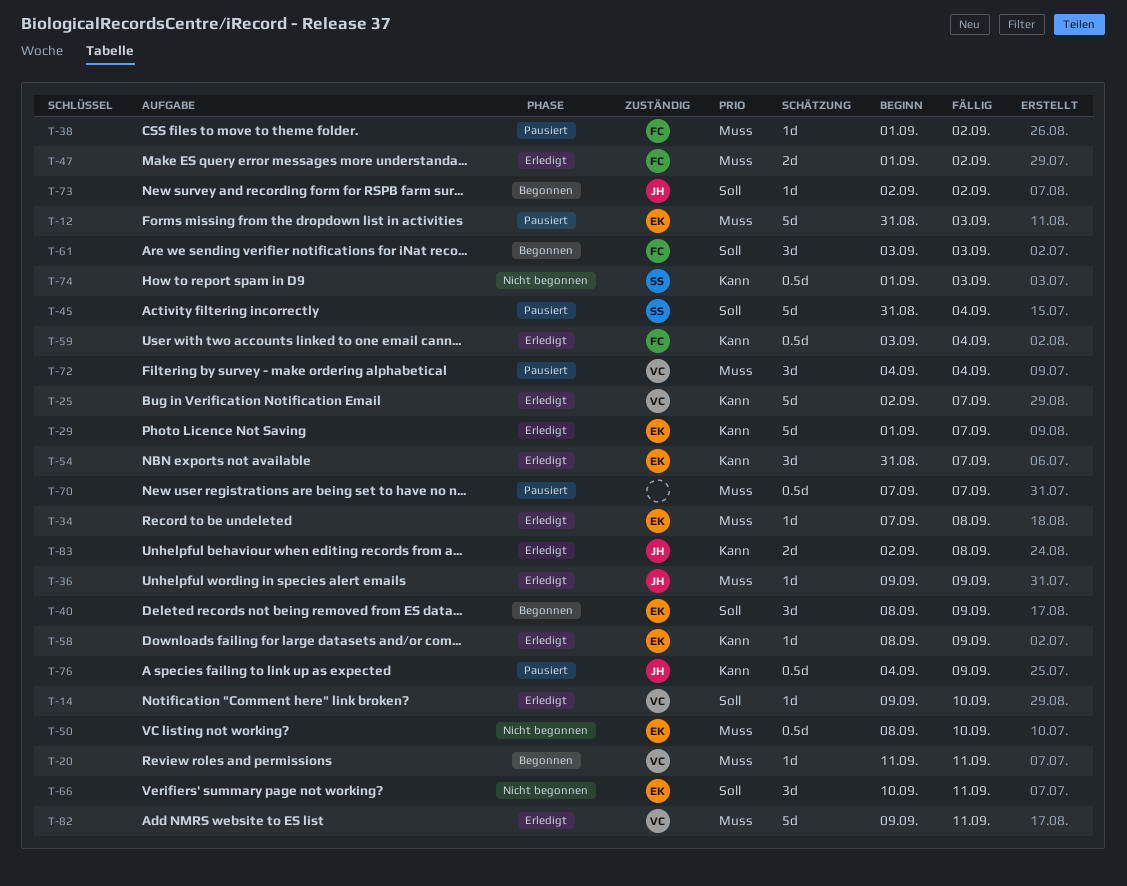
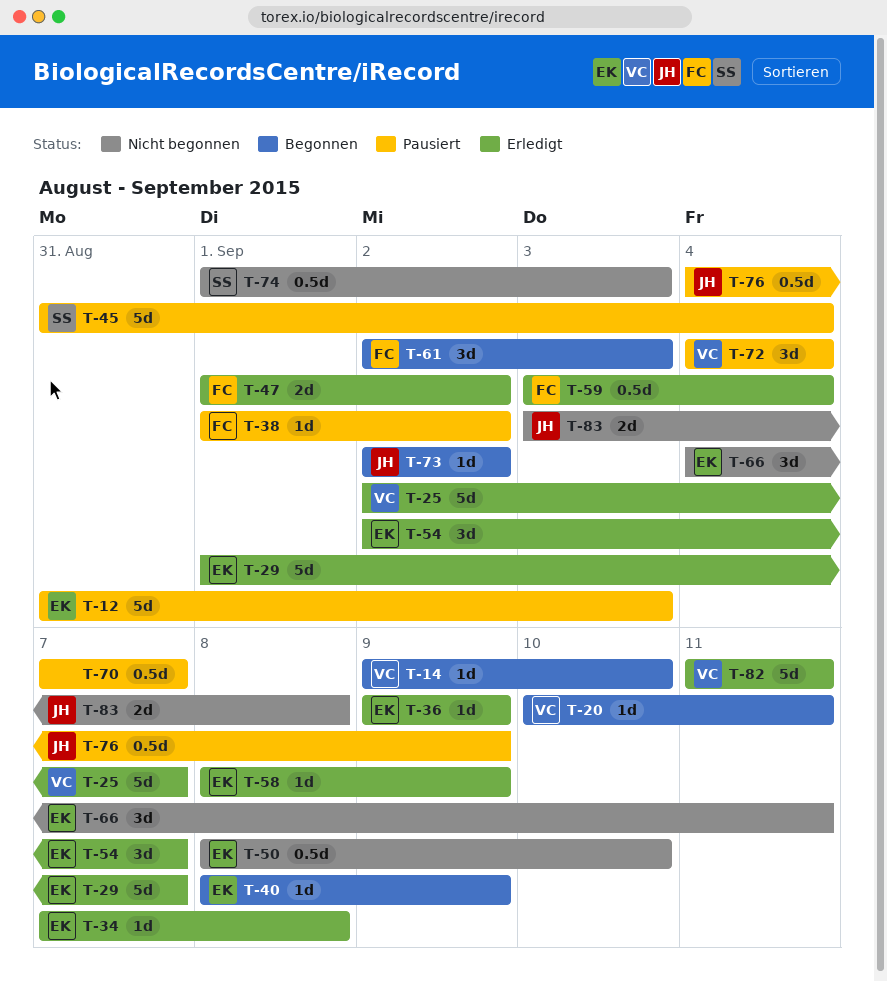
T-14, status: Erledigt -> Begonnen
T-20, start: Sep 11 -> Sep 10
T-36, owner: JH -> EK
T-40, estimate: 3d -> 1d
T-54, start: Aug 31 -> Sep 2
T-61, start: Sep 3 -> Sep 2
T-66, start: Sep 10 -> Sep 4
T-82, start: Sep 9 -> Sep 11
T-83, status: Erledigt -> Nicht begonnen
T-83, start: Sep 2 -> Sep 3

